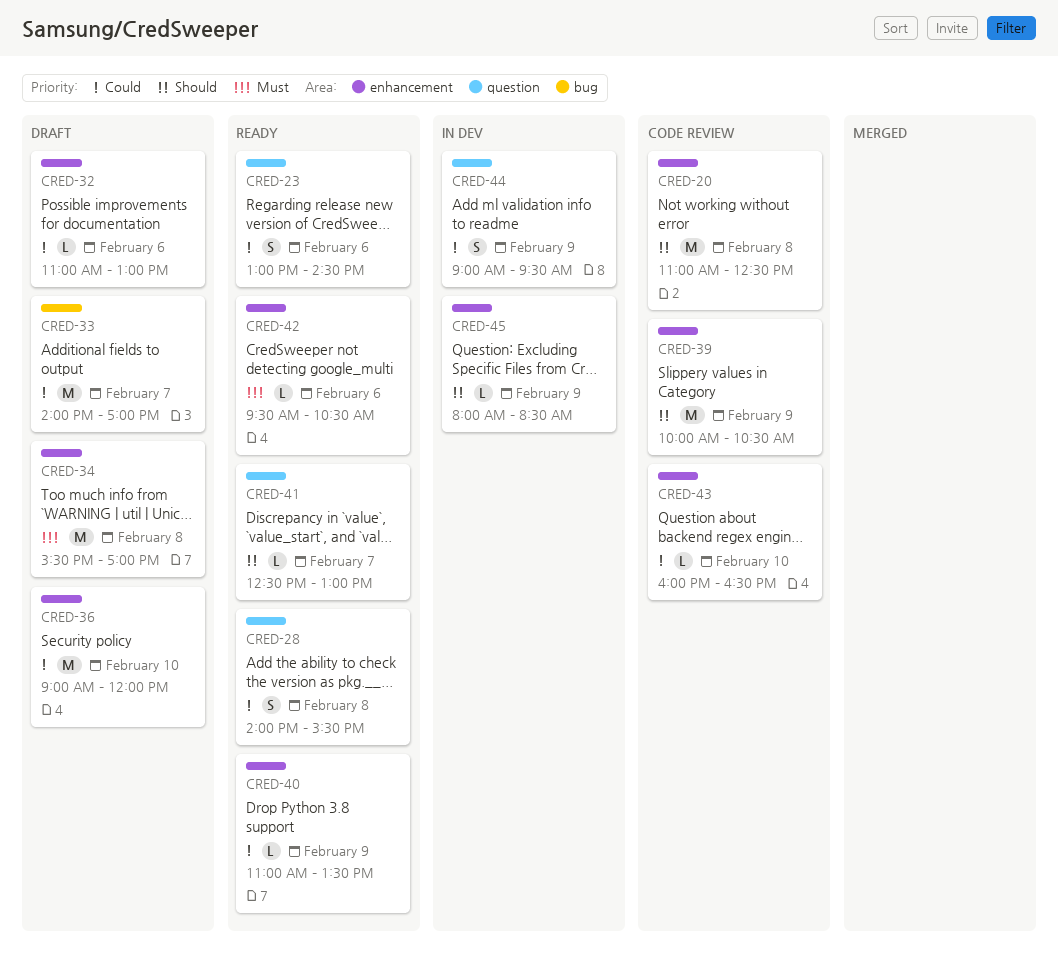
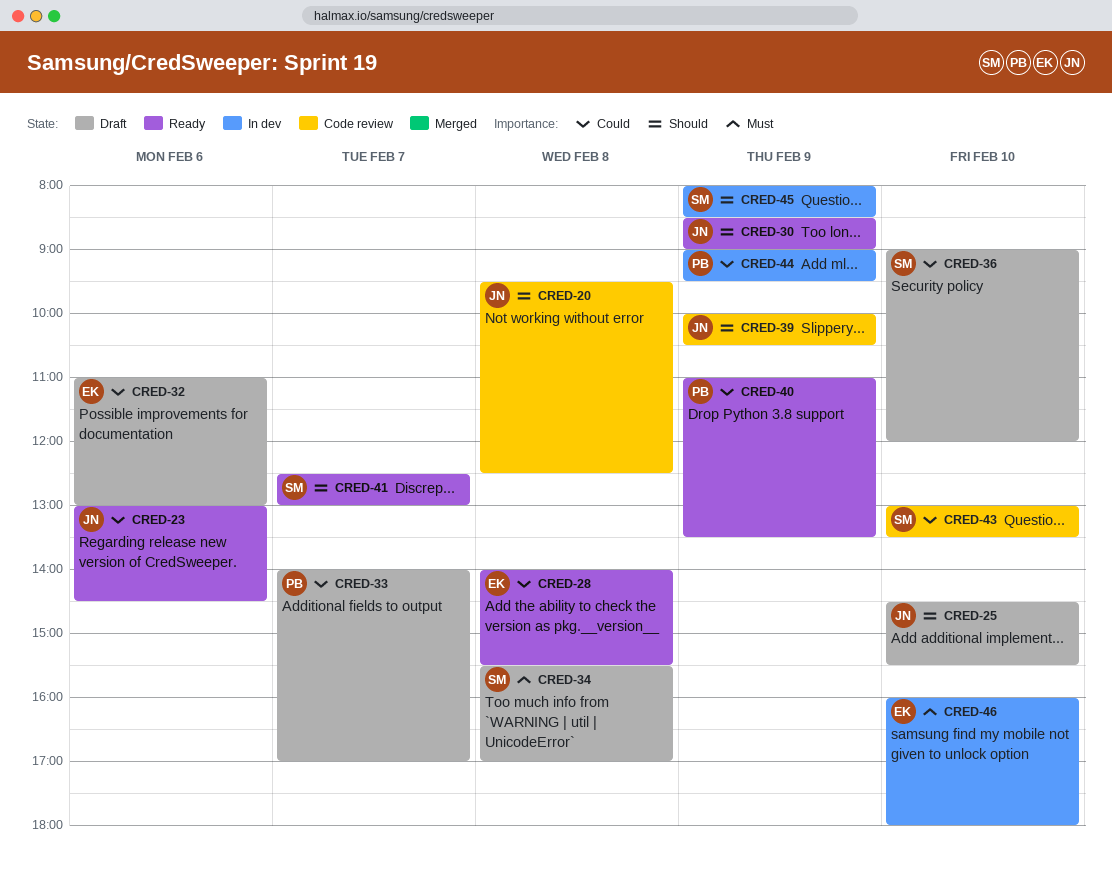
CRED-20, begins: 11:00 -> 09:30
CRED-25: none -> present
CRED-30: none -> present
CRED-42: present -> none
CRED-43, begins: 16:00 -> 13:00
CRED-43, ends: 16:30 -> 13:30
CRED-46: none -> present

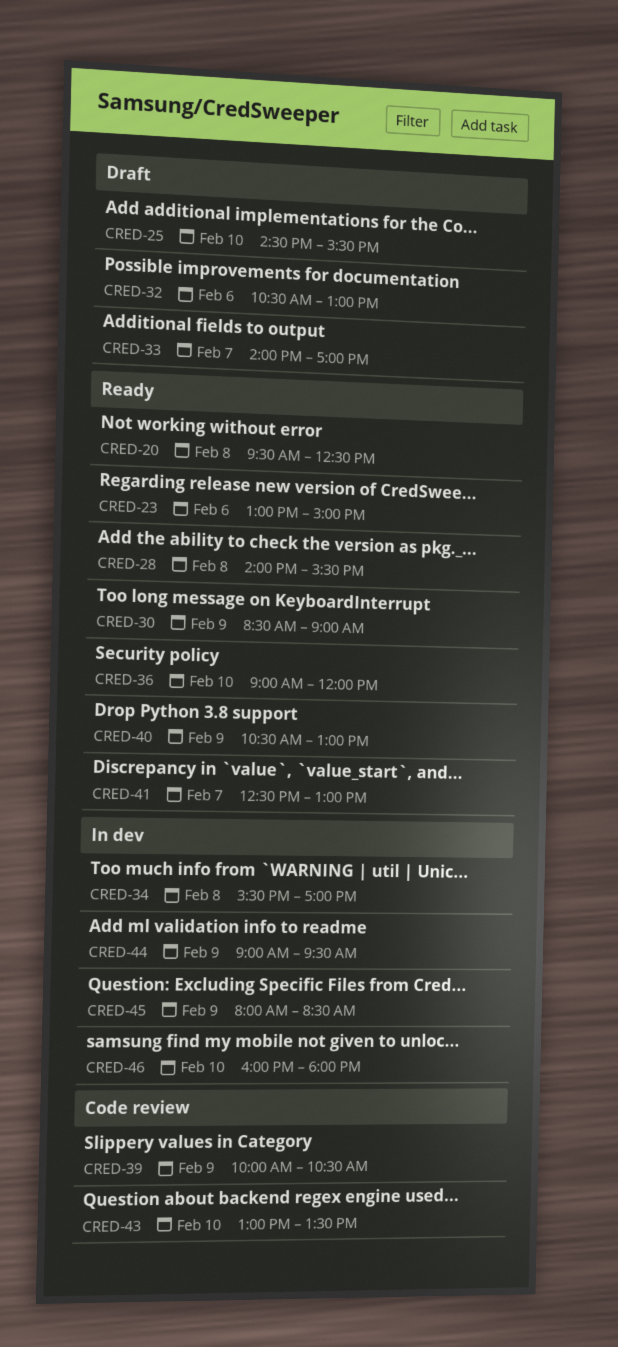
CRED-20, status: Code review -> Ready
CRED-23, ends: 14:30 -> 15:00
CRED-32, begins: 11:00 -> 10:30
CRED-34, status: Draft -> In dev
CRED-36, status: Draft -> Ready
CRED-40, begins: 11:00 -> 10:30
CRED-40, ends: 13:30 -> 13:00

